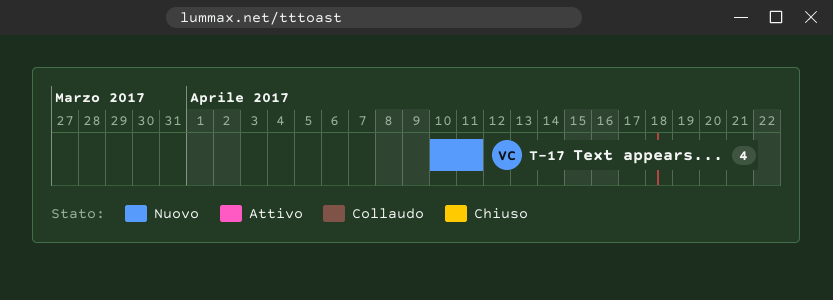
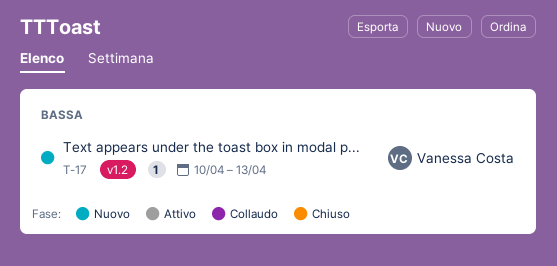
T-17, estimate: 4 -> 1
T-17, due: Apr 11 -> Apr 13

